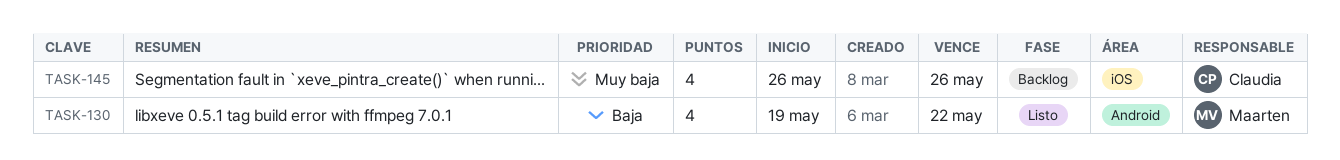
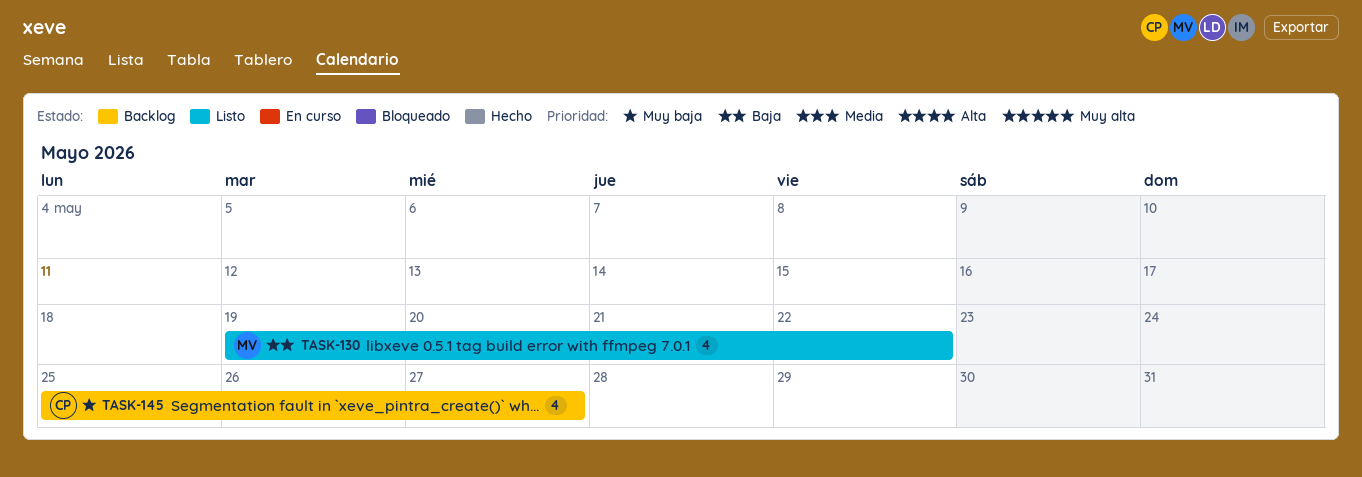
TASK-145, start: May 26 -> May 25
TASK-145, due: May 26 -> May 27

